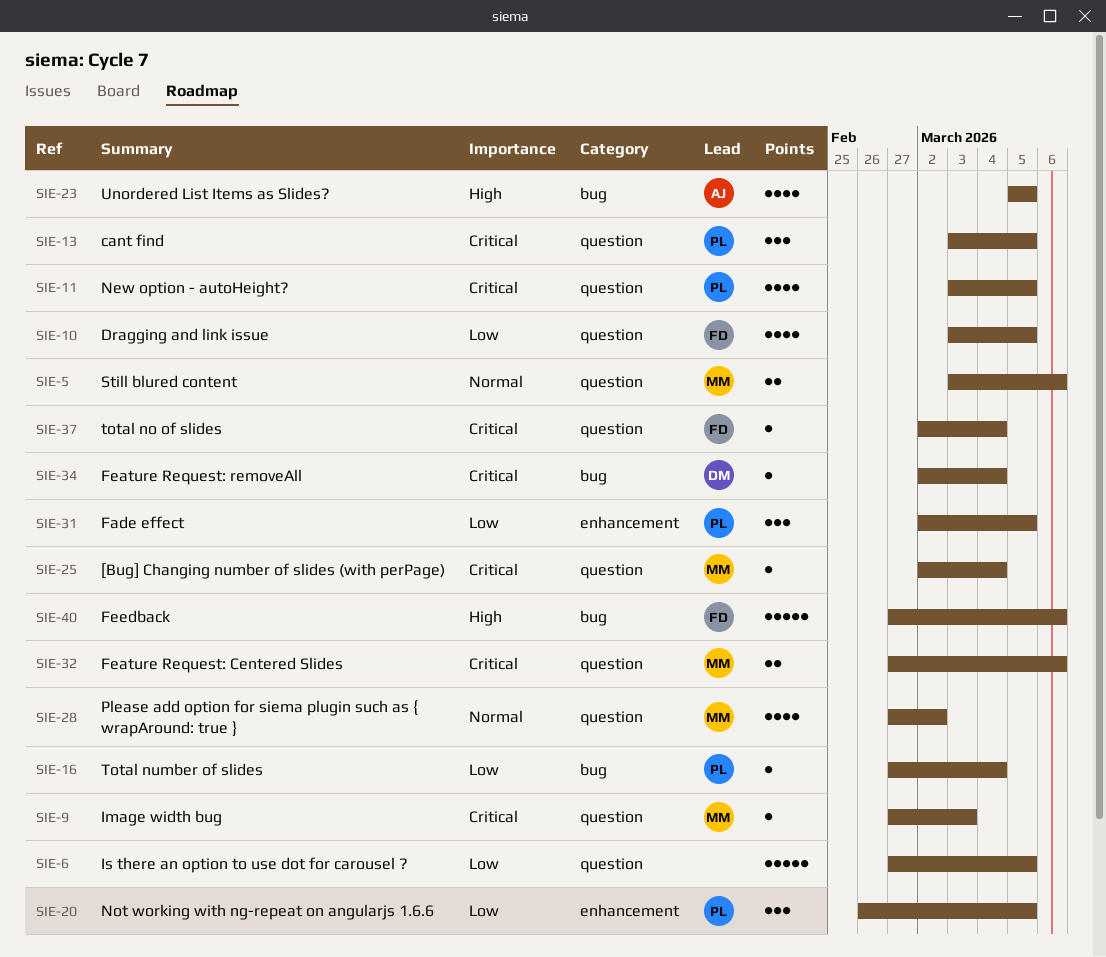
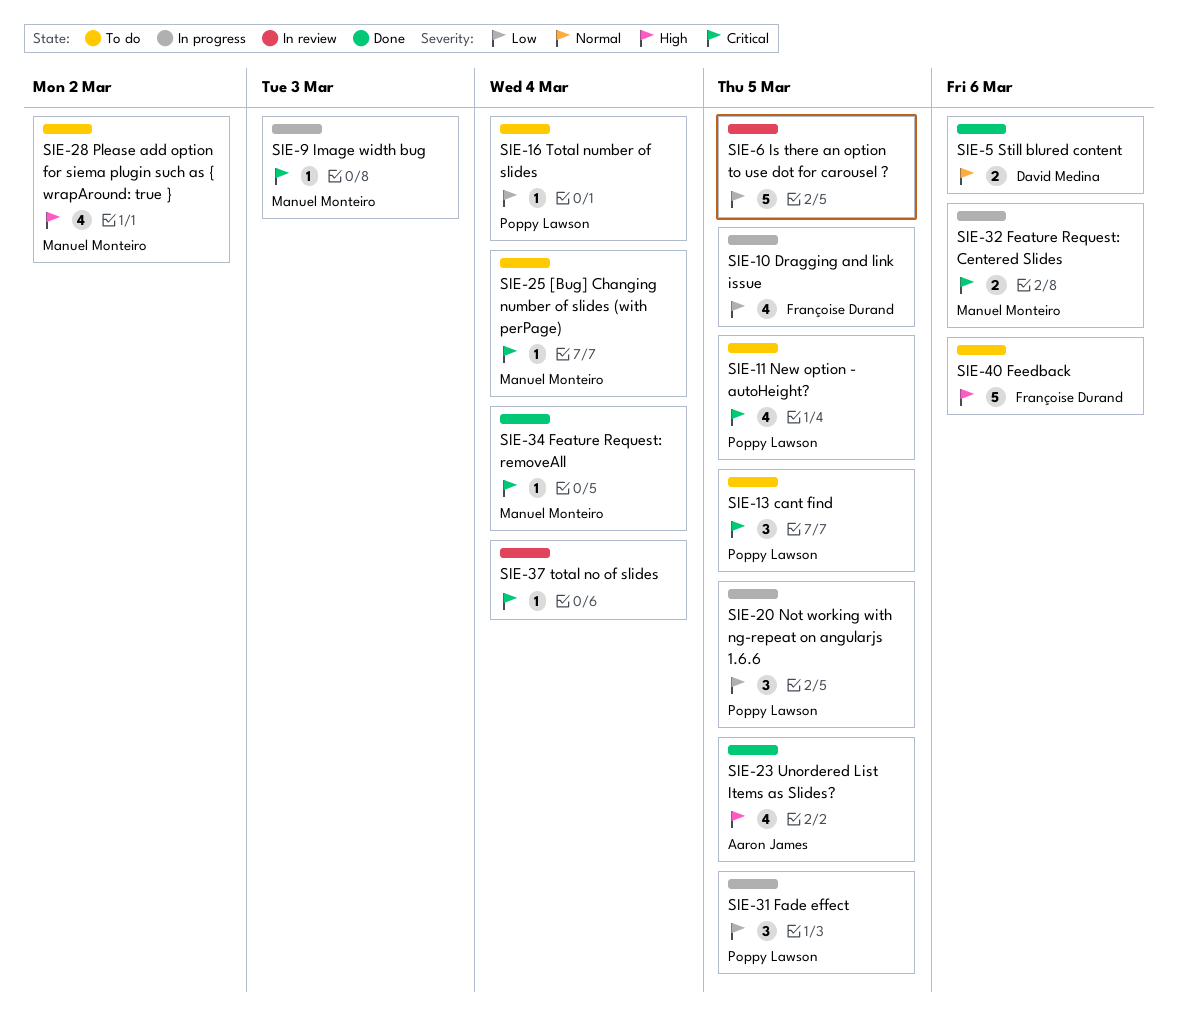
SIE-5, owner: Manuel Monteiro -> David Medina
SIE-28, priority: Normal -> High
SIE-34, owner: David Medina -> Manuel Monteiro
SIE-37, owner: Françoise Durand -> none

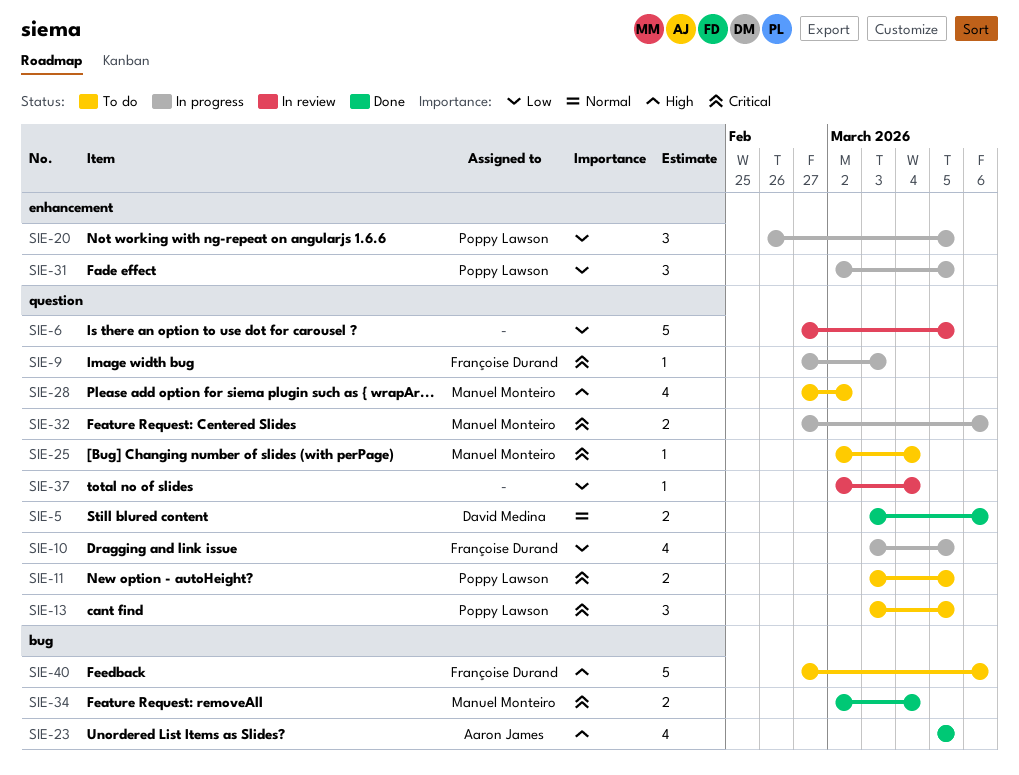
SIE-9, owner: Manuel Monteiro -> Françoise Durand
SIE-11, estimate: 4 -> 2
SIE-16: present -> none
SIE-34, estimate: 1 -> 2
SIE-37, priority: Critical -> Low

